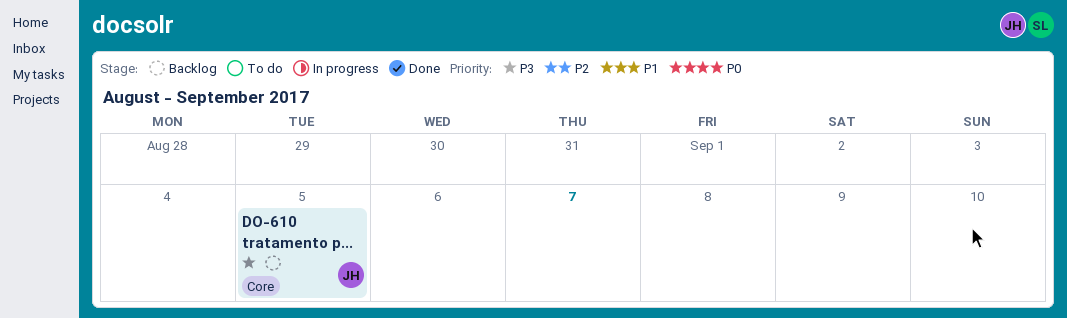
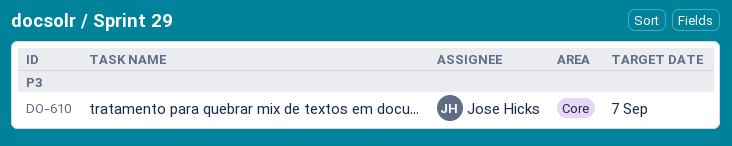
DO-610, due: Sep 5 -> Sep 7

